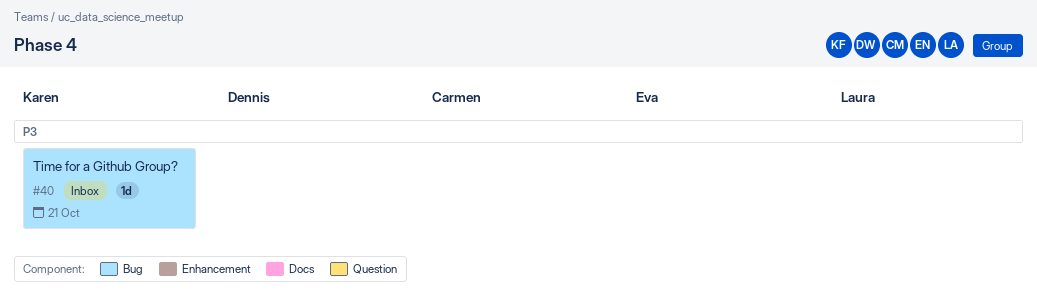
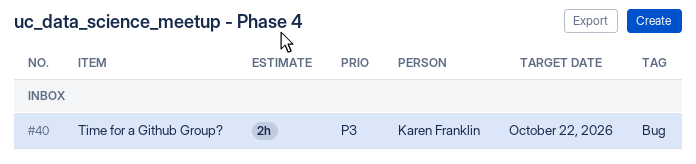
#40, estimate: 1d -> 2h
#40, due: Oct 21 -> Oct 22

